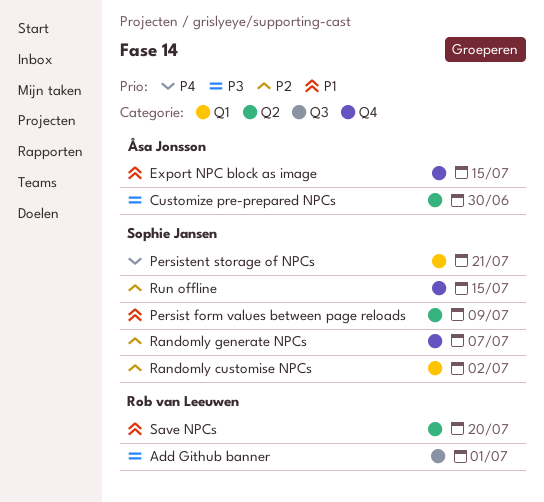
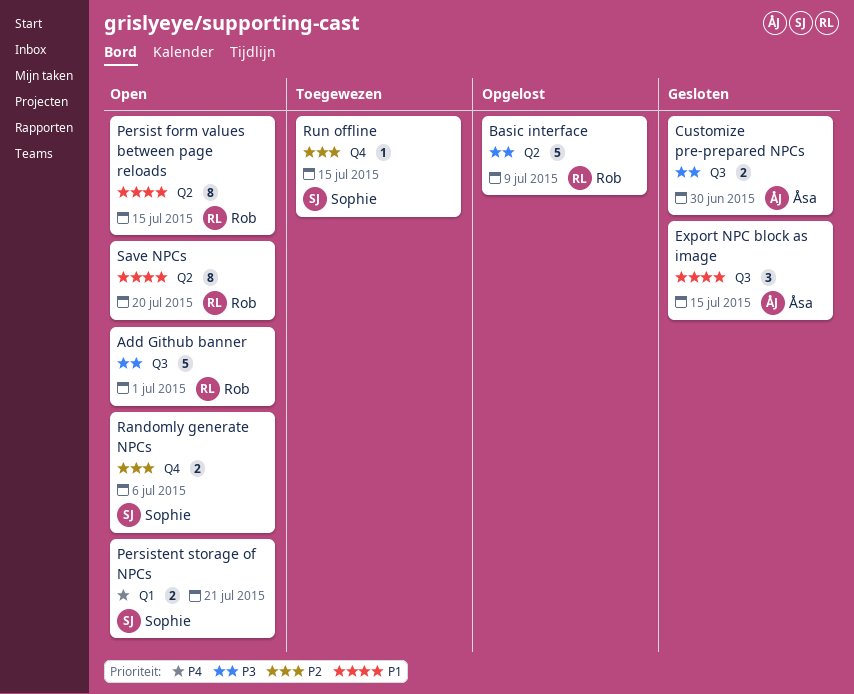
Basic interface: none -> present
Customize pre-prepared NPCs, label: Q2 -> Q3
Export NPC block as image, label: Q4 -> Q3
Persist form values between page reloads, owner: Sophie Jansen -> Rob van Leeuwen
Persist form values between page reloads, due: Jul 9 -> Jul 15
Randomly customise NPCs: present -> none
Randomly generate NPCs, due: Jul 7 -> Jul 6

